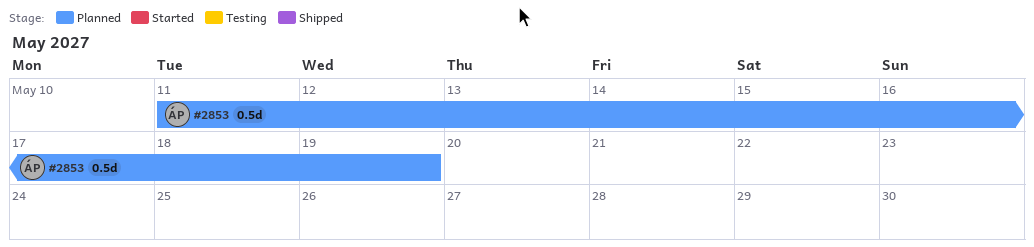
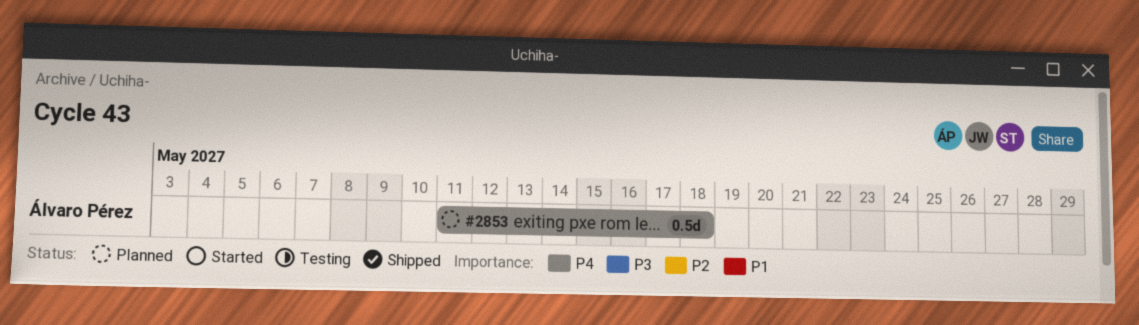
#2853, due: May 19 -> May 18

